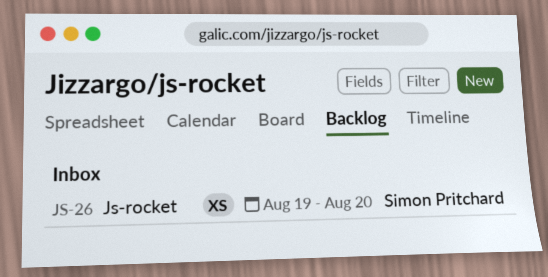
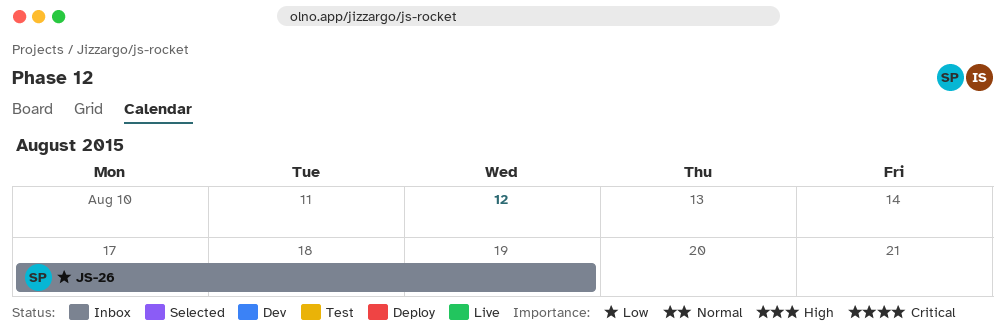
JS-26, start: Aug 19 -> Aug 17
JS-26, due: Aug 20 -> Aug 19

